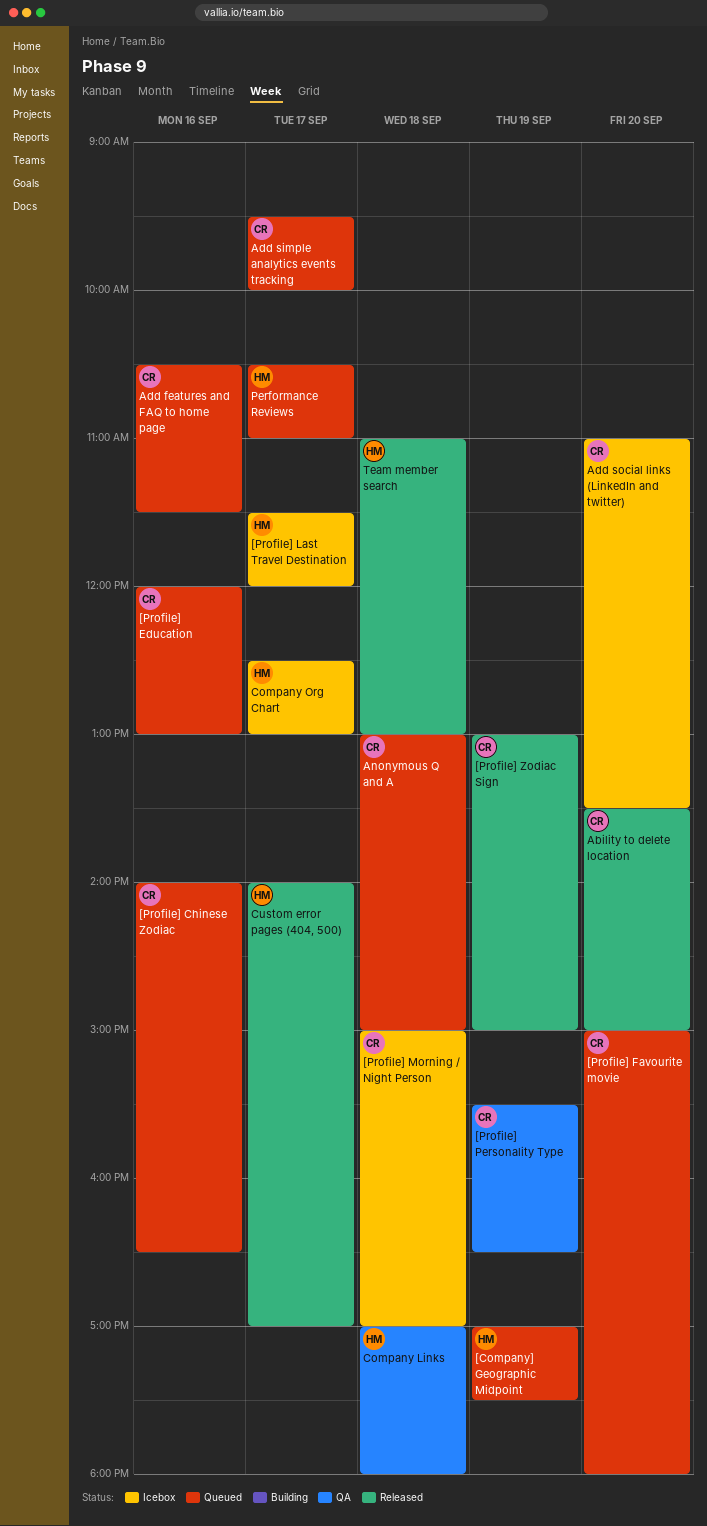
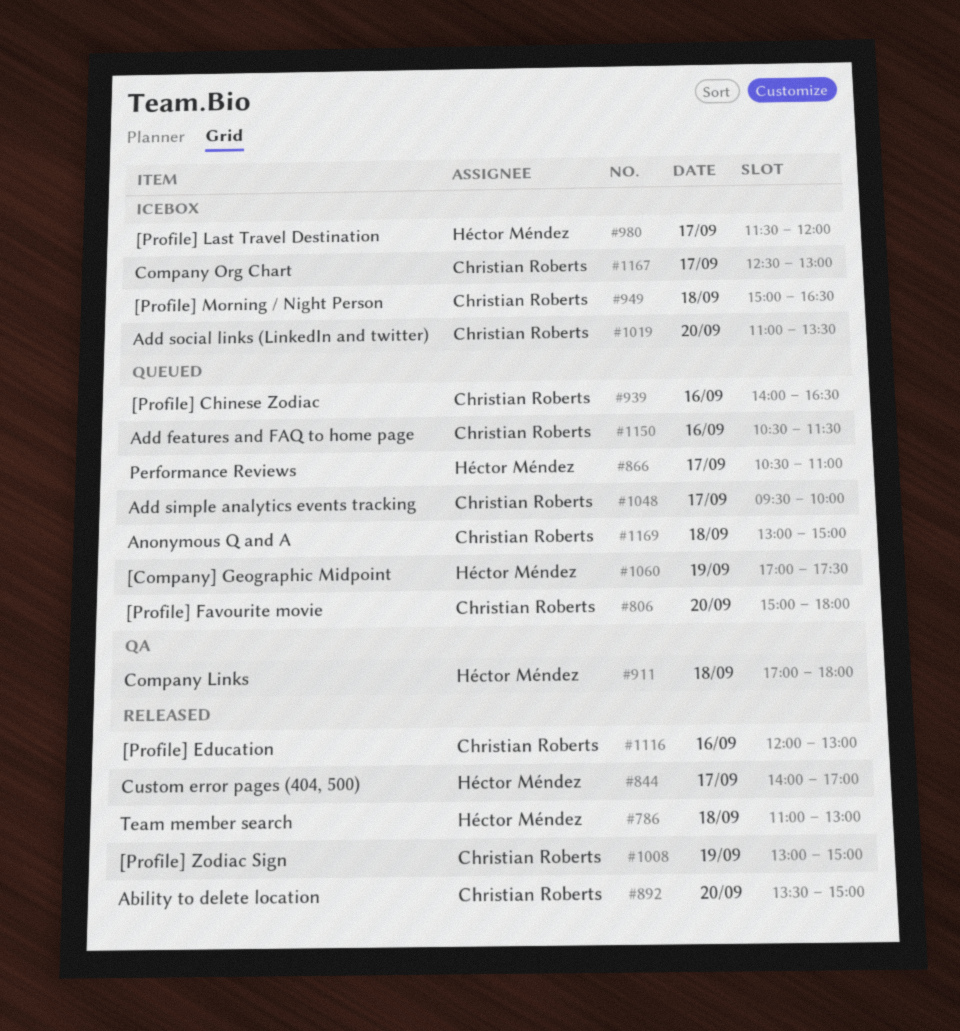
[Profile] Education, status: Queued -> Released
[Profile] Morning / Night Person, ends: 17:00 -> 16:30
[Profile] Personality Type: present -> none
Company Org Chart, owner: Héctor Méndez -> Christian Roberts

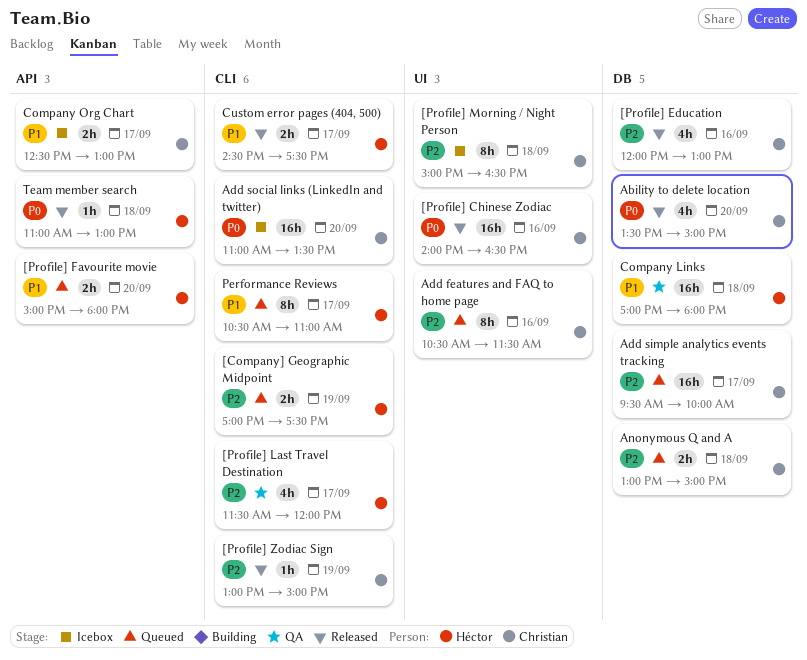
[Profile] Chinese Zodiac, status: Queued -> Released
[Profile] Favourite movie, owner: Christian Roberts -> Héctor Méndez
[Profile] Last Travel Destination, status: Icebox -> QA
Custom error pages (404, 500), begins: 14:00 -> 14:30
Custom error pages (404, 500), ends: 17:00 -> 17:30

